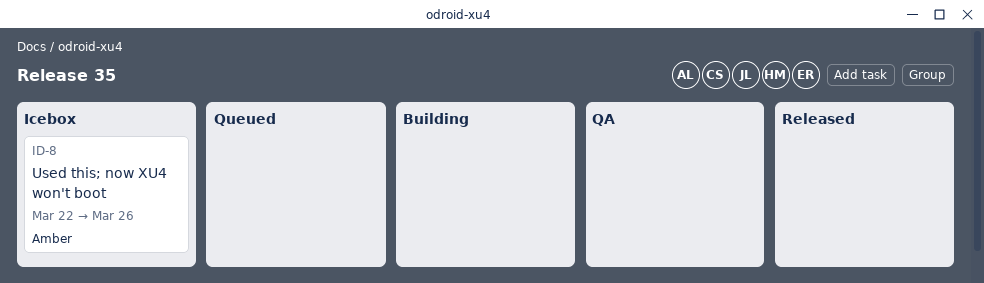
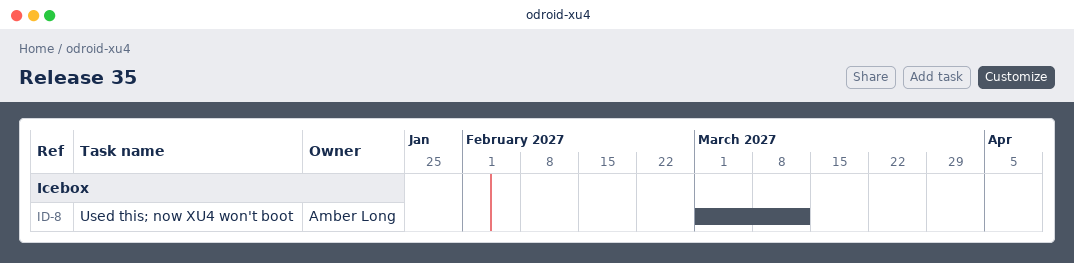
ID-8, start: Mar 22 -> Mar 1
ID-8, due: Mar 26 -> Mar 12

